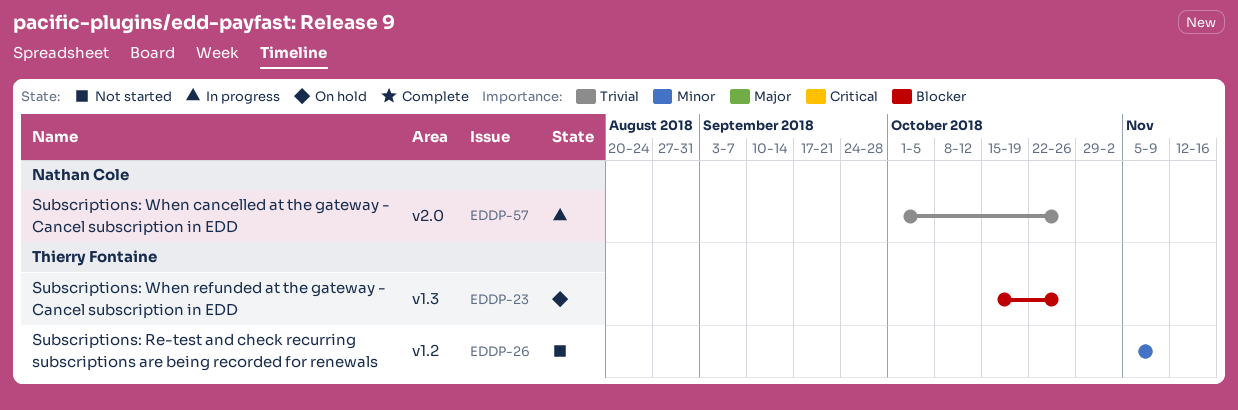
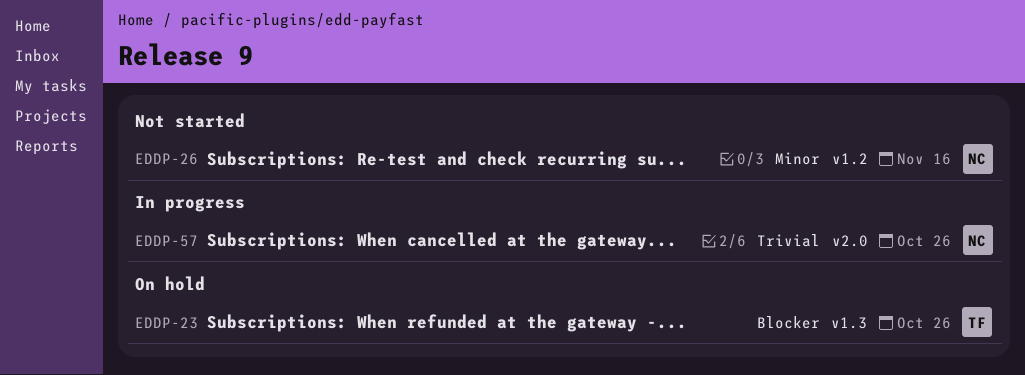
EDDP-26, owner: Thierry Fontaine -> Nathan Cole
EDDP-26, due: Nov 9 -> Nov 16

